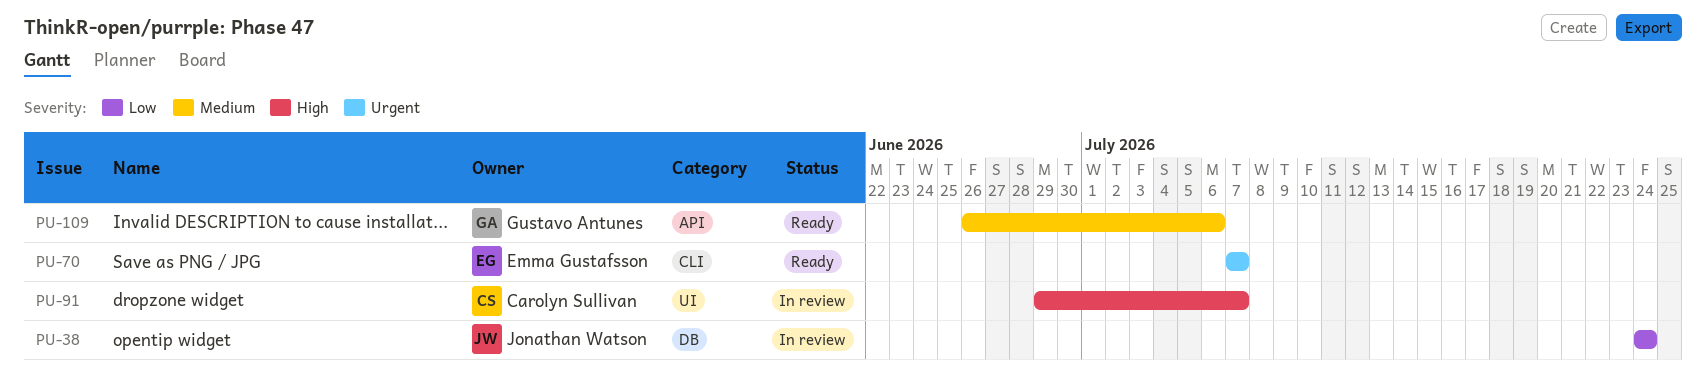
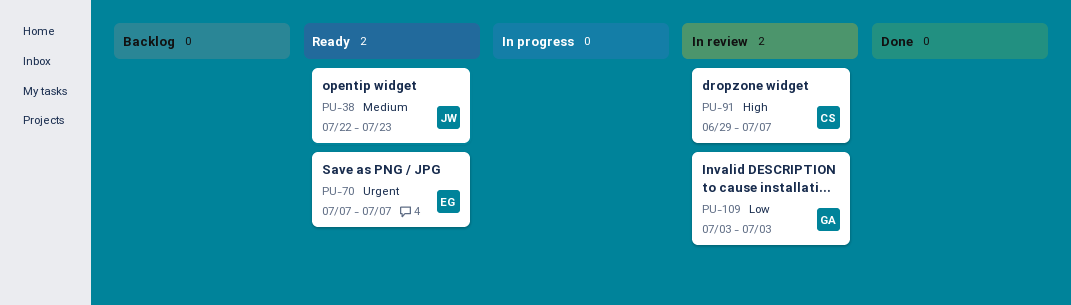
PU-38, status: In review -> Ready
PU-38, priority: Low -> Medium
PU-38, start: Jul 24 -> Jul 22
PU-38, due: Jul 24 -> Jul 23
PU-109, status: Ready -> In review
PU-109, priority: Medium -> Low
PU-109, start: Jun 26 -> Jul 3
PU-109, due: Jul 6 -> Jul 3

